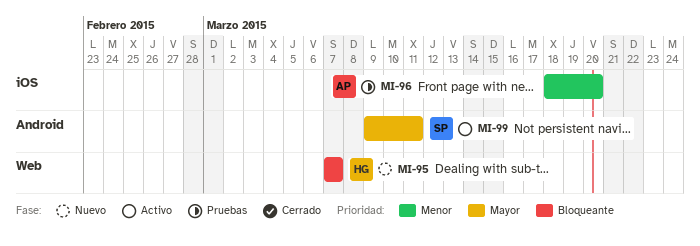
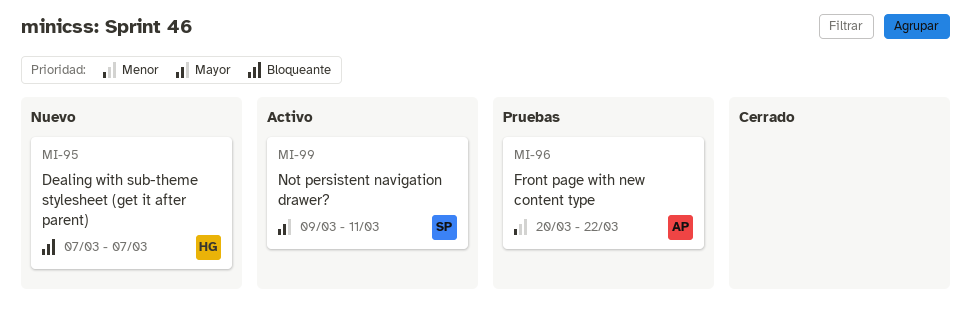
MI-96, start: Mar 18 -> Mar 20
MI-96, due: Mar 20 -> Mar 22

